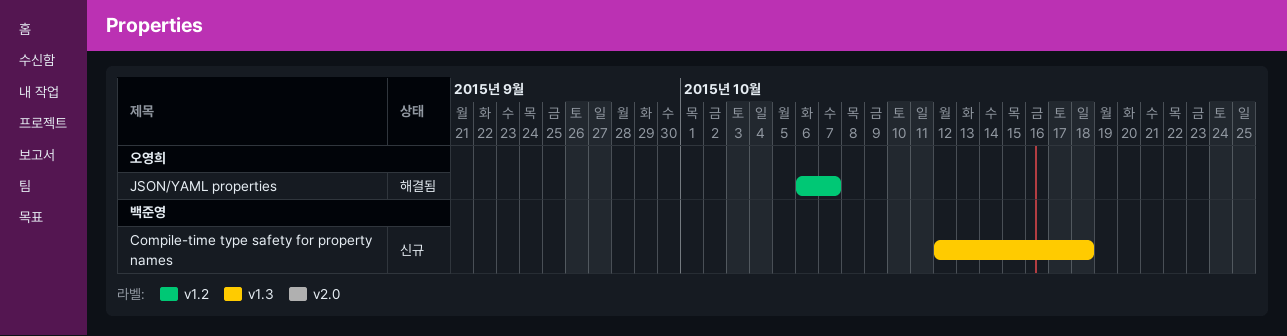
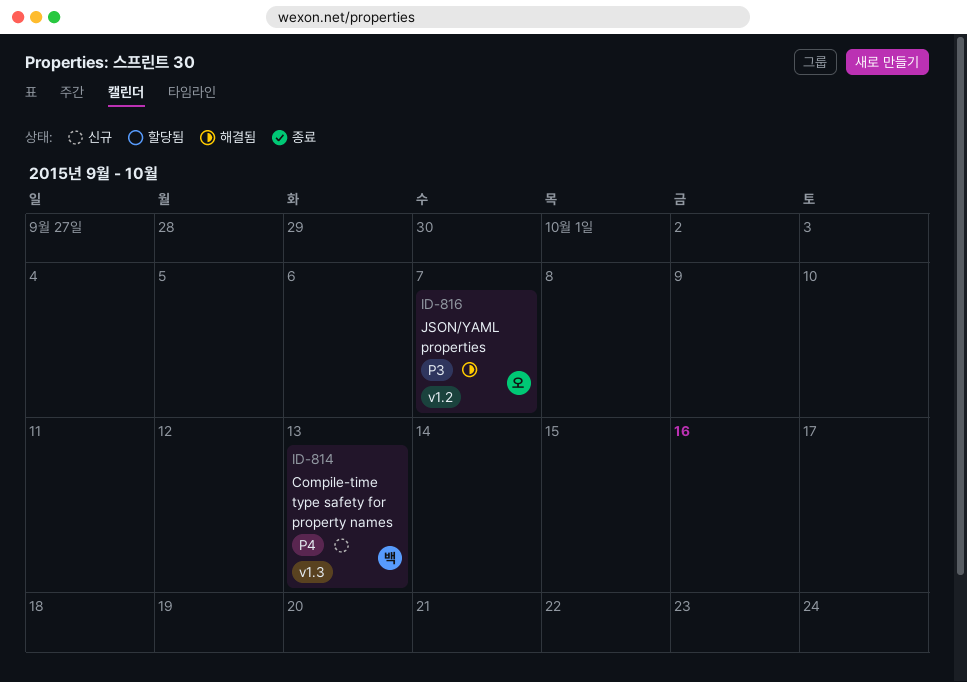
Compile-time type safety for property names, due: Oct 18 -> Oct 13

